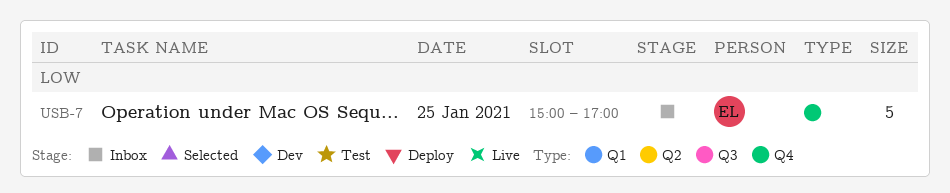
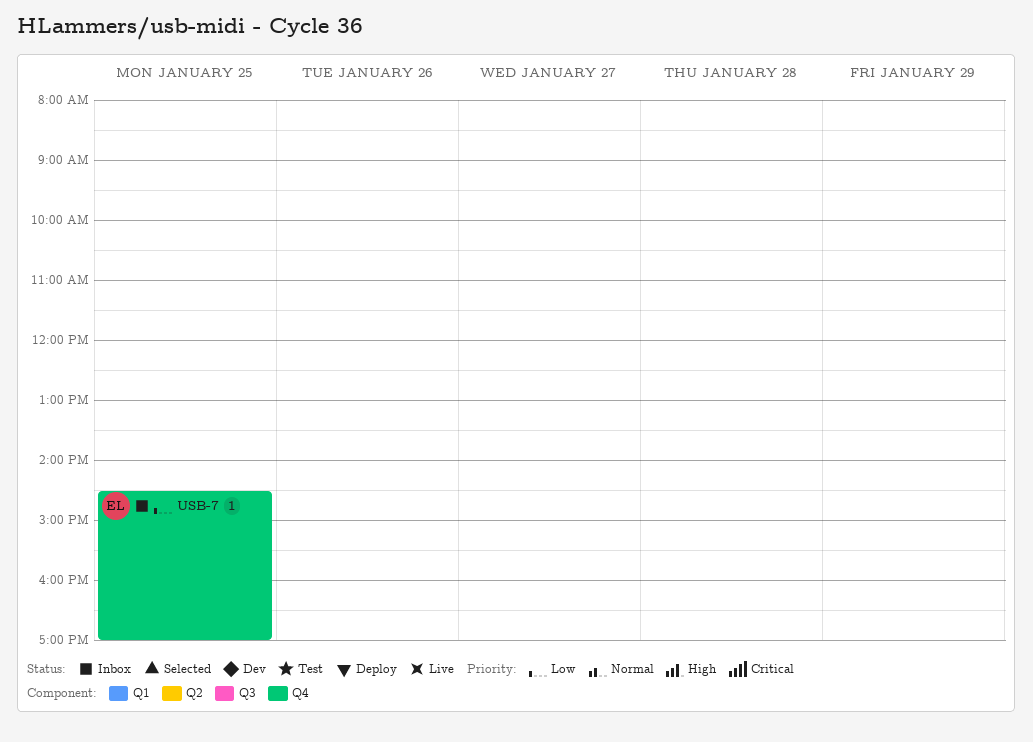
USB-7, estimate: 5 -> 1
USB-7, begins: 15:00 -> 14:30

